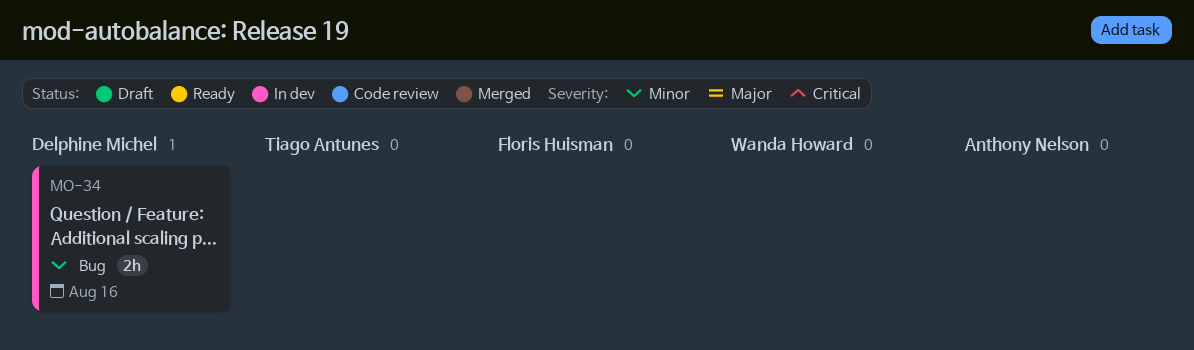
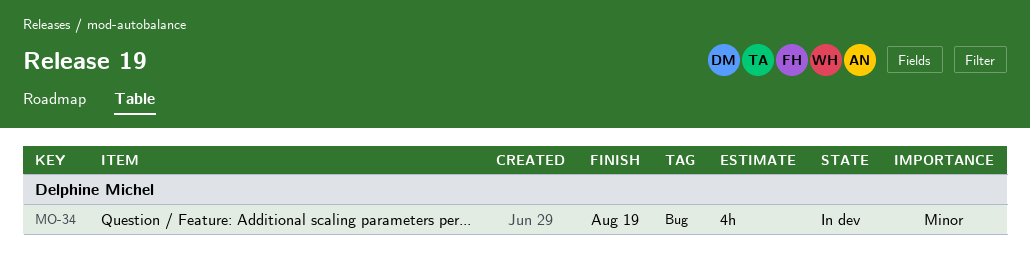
MO-34, estimate: 2h -> 4h
MO-34, due: Aug 16 -> Aug 19

